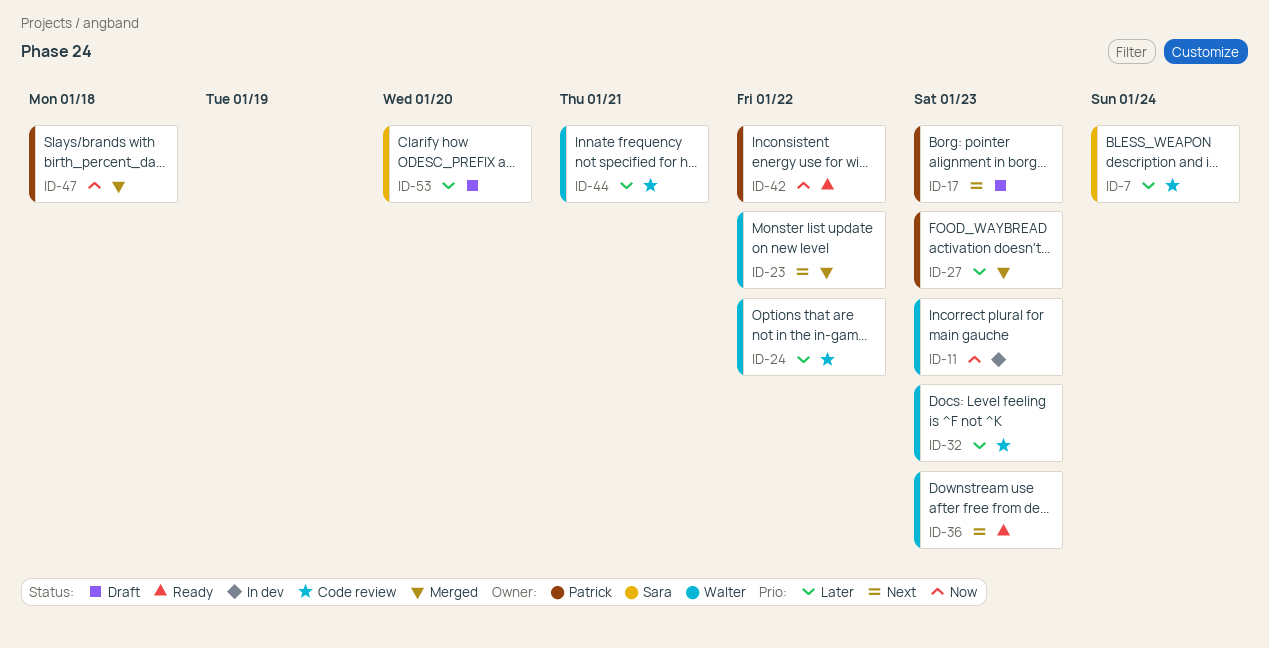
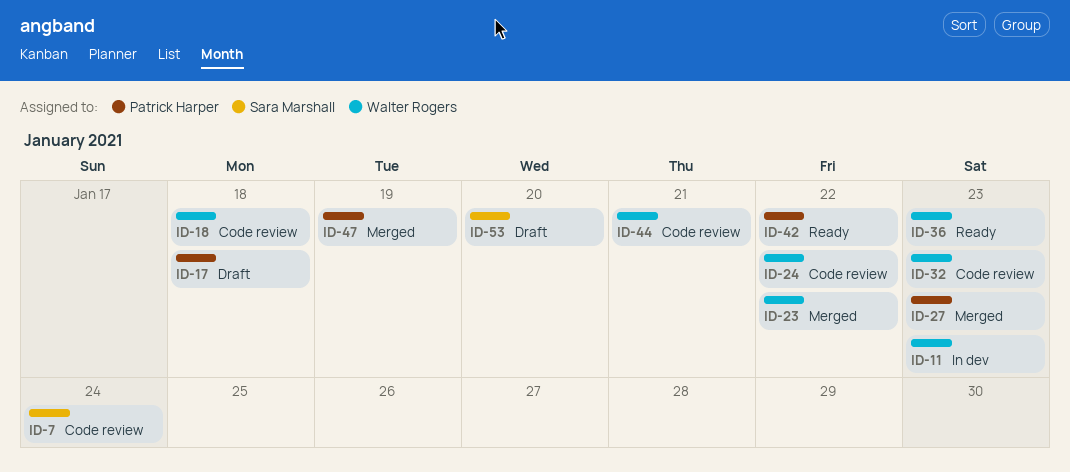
ID-17, due: Jan 23 -> Jan 18
ID-18: none -> present
ID-47, due: Jan 18 -> Jan 19

